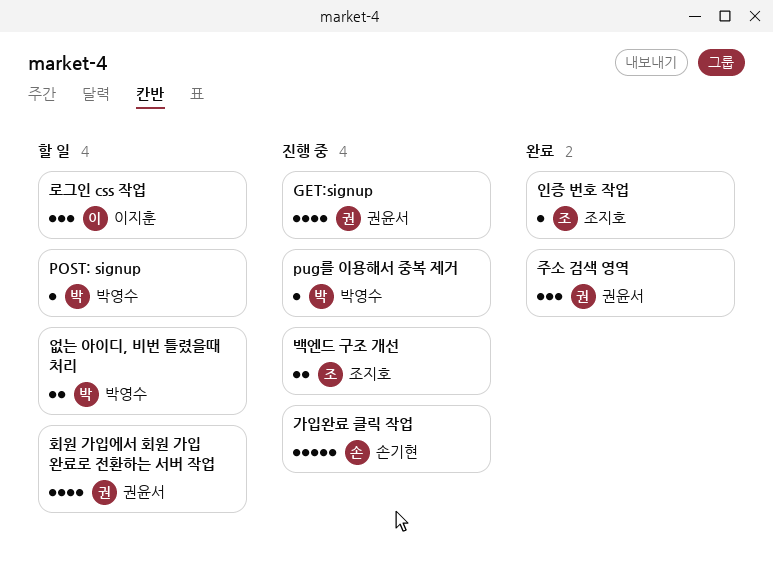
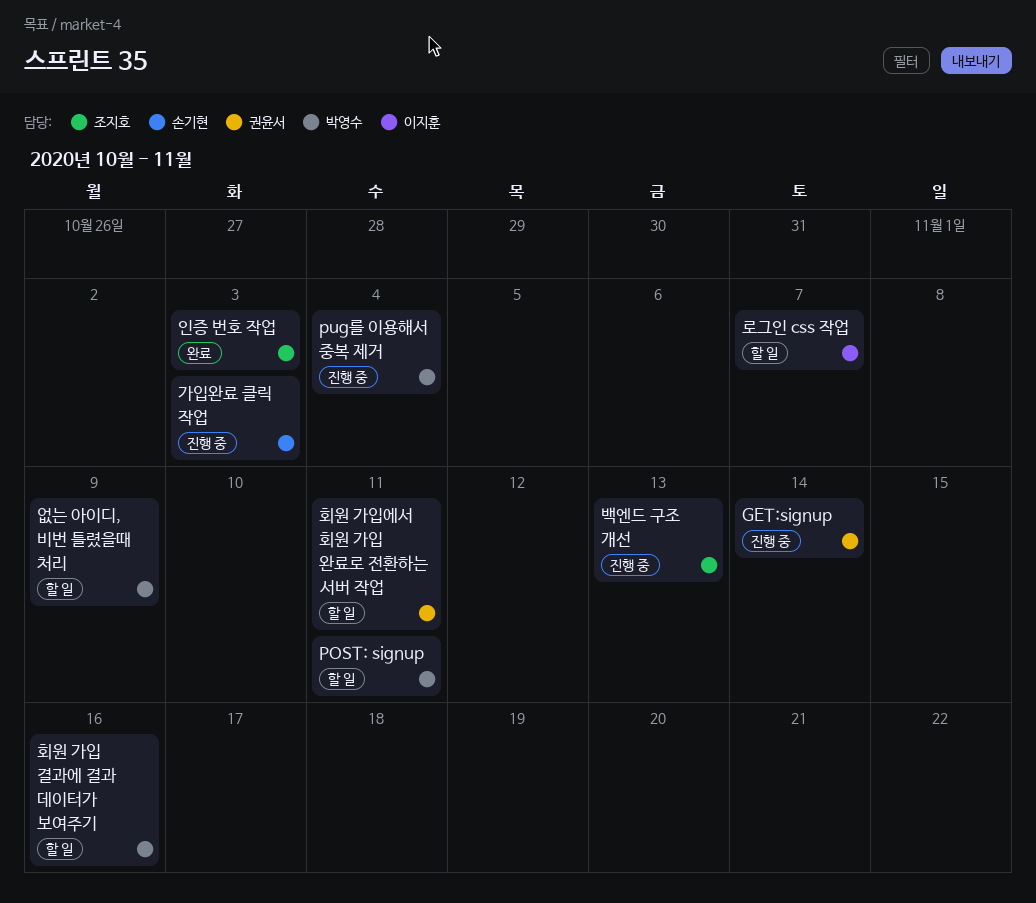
주소 검색 영역: present -> none
회원 가입 결과에 결과 데이터가 보여주기: none -> present

